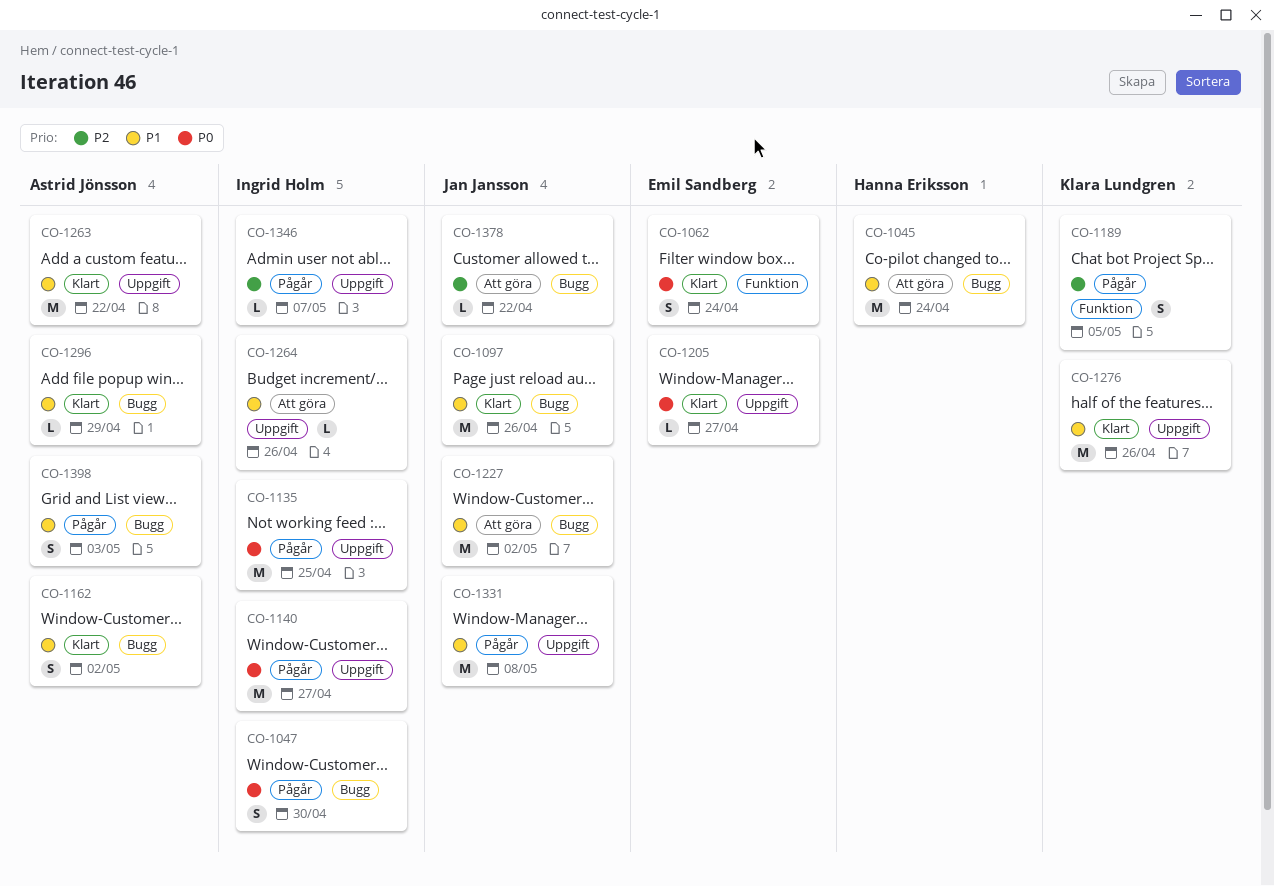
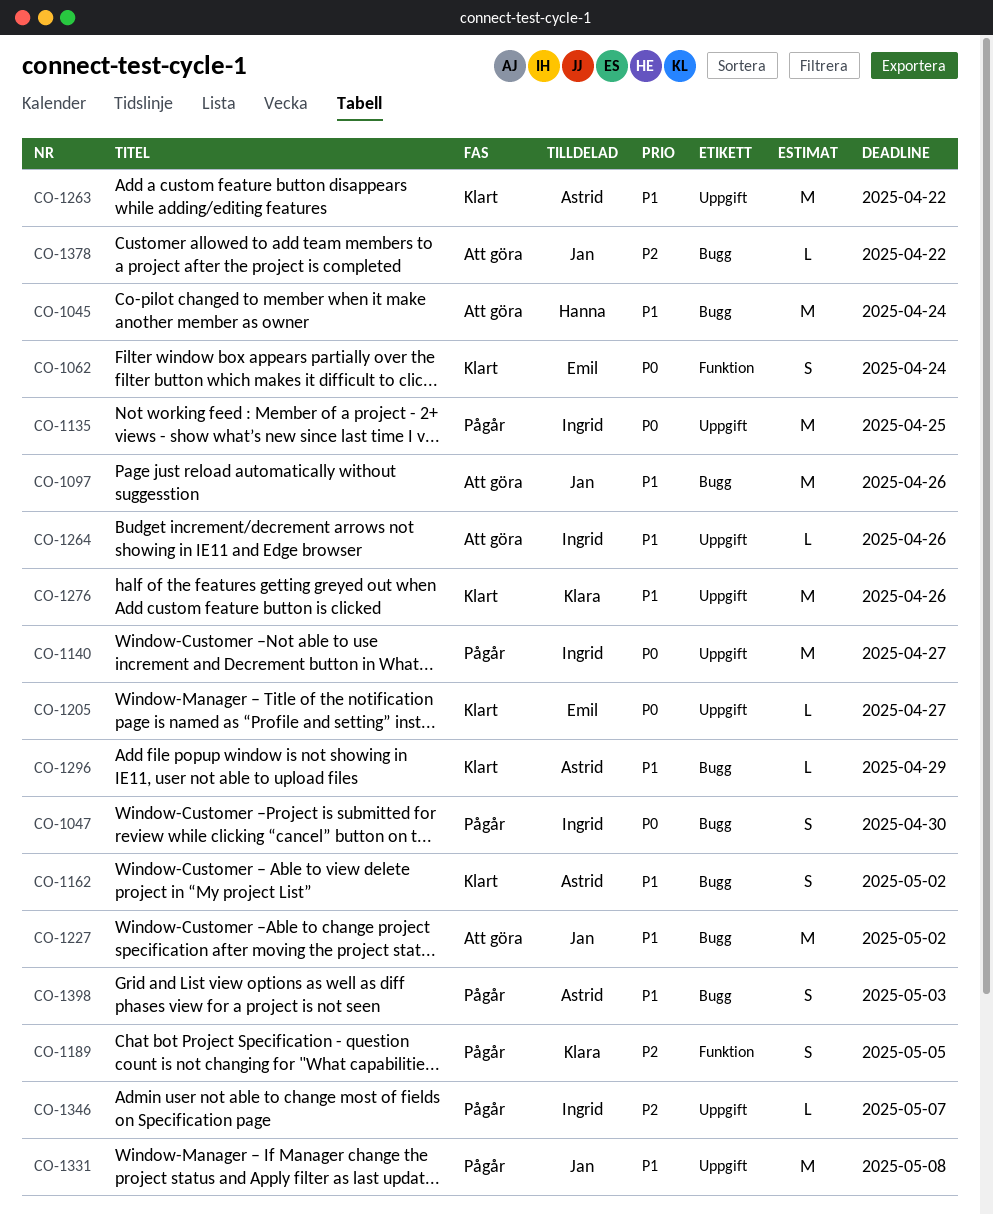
CO-1097, status: Klart -> Att göra

